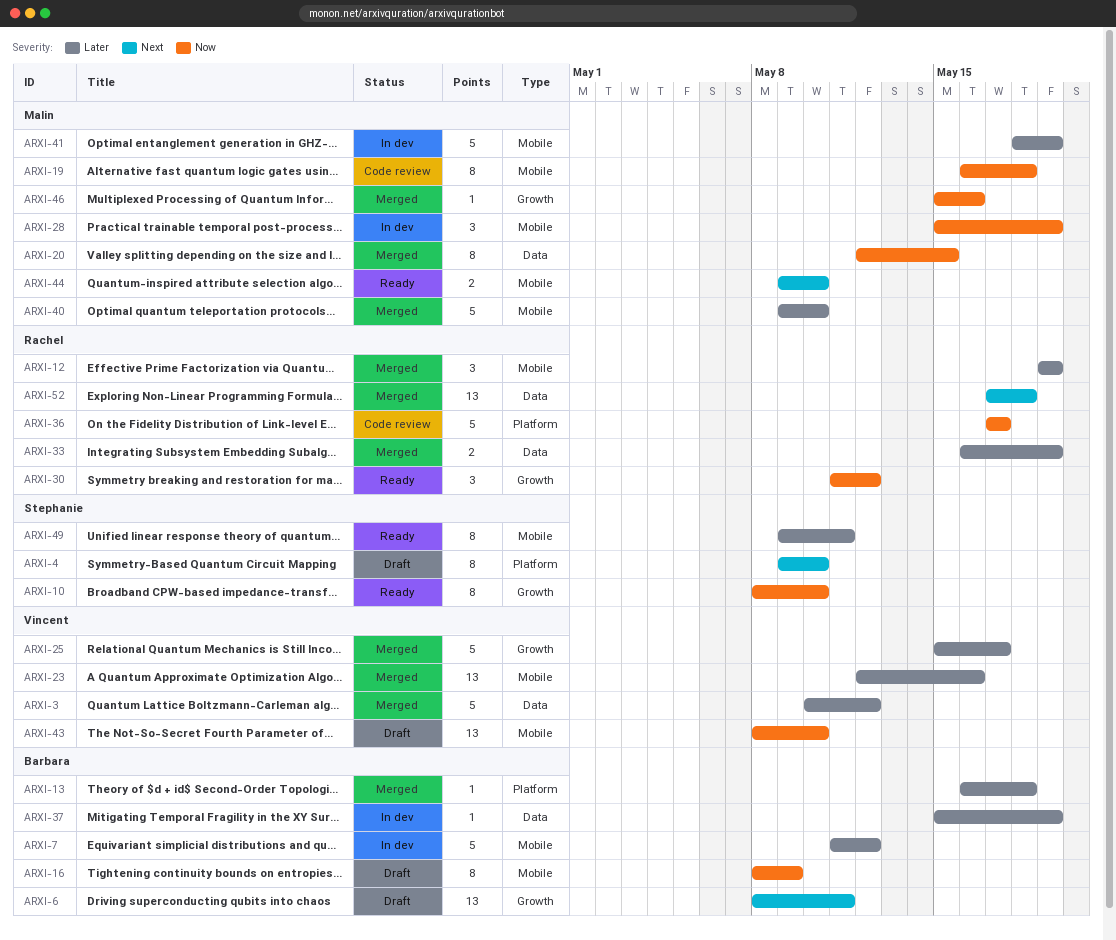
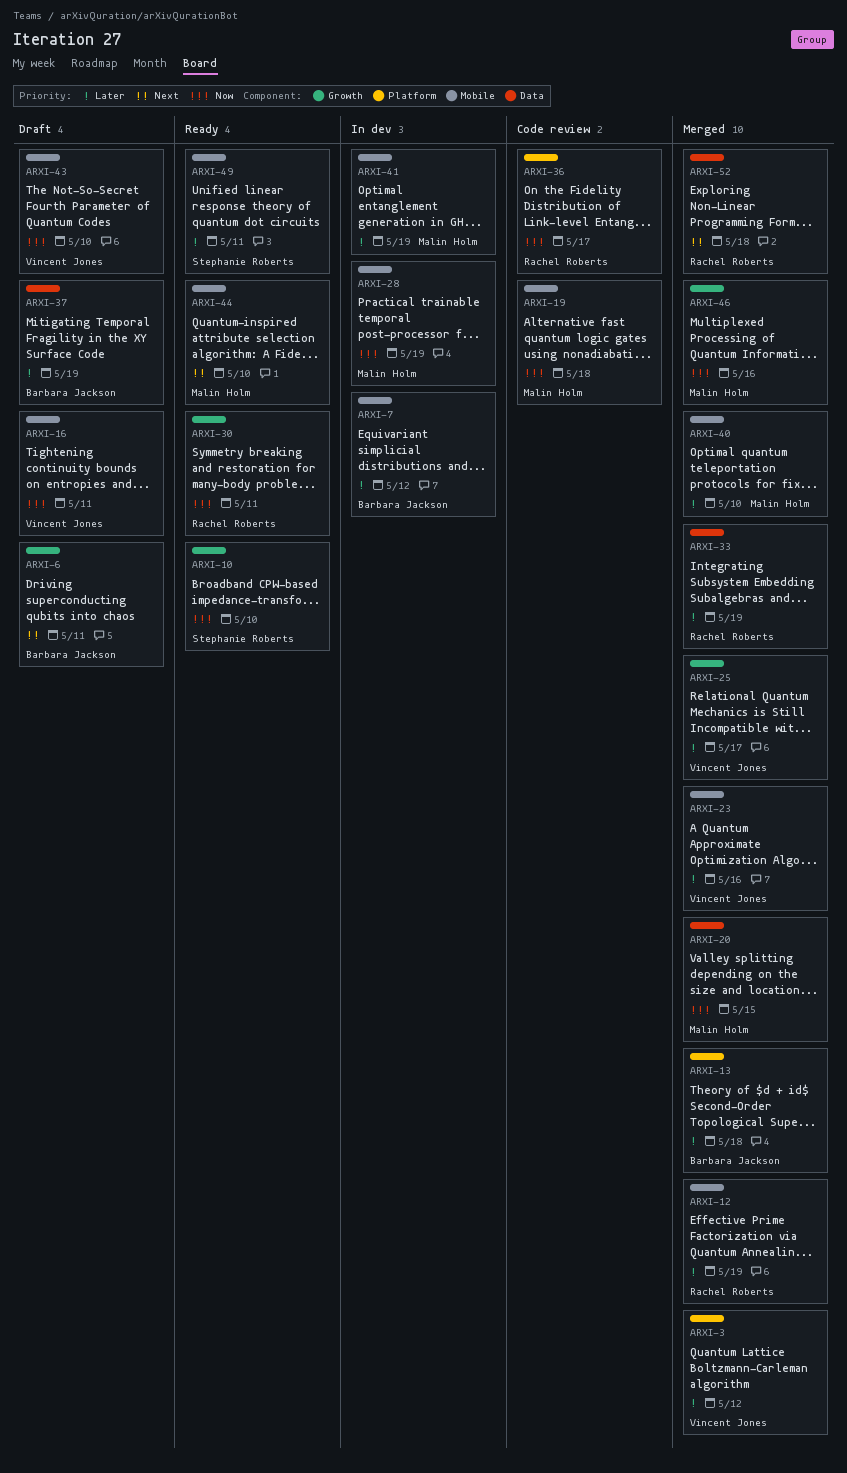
ARXI-3, label: Data -> Platform
ARXI-4: present -> none
ARXI-16, owner: Barbara Jackson -> Vincent Jones
ARXI-16, due: May 9 -> May 11
ARXI-30, due: May 12 -> May 11
ARXI-37, status: In dev -> Draft

